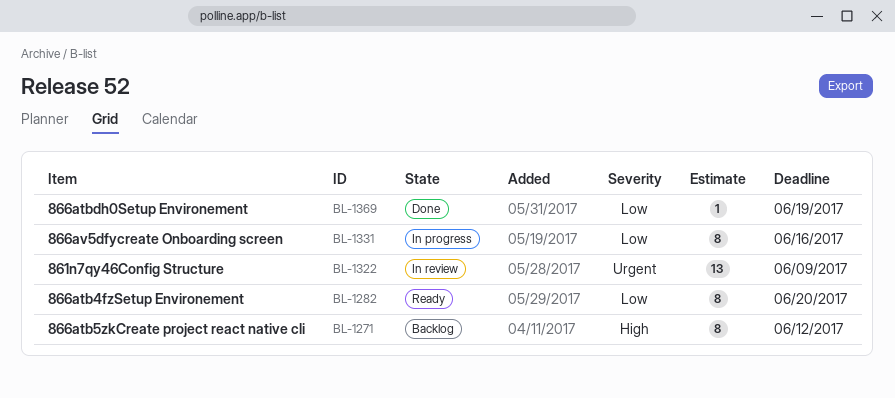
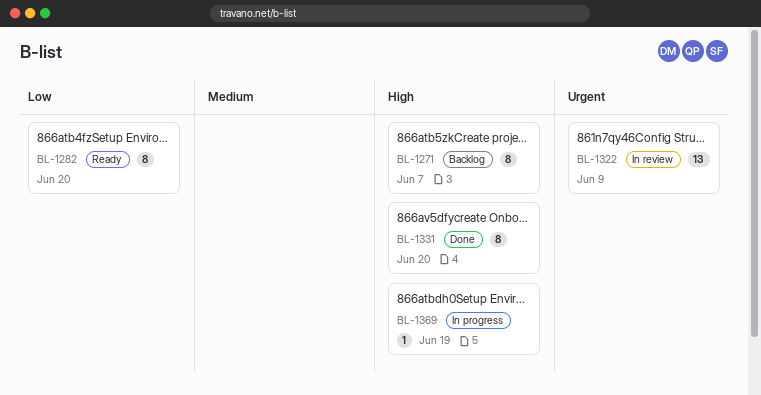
BL-1271, due: Jun 12 -> Jun 7
BL-1331, status: In progress -> Done
BL-1331, priority: Low -> High
BL-1331, due: Jun 16 -> Jun 20
BL-1369, status: Done -> In progress
BL-1369, priority: Low -> High

